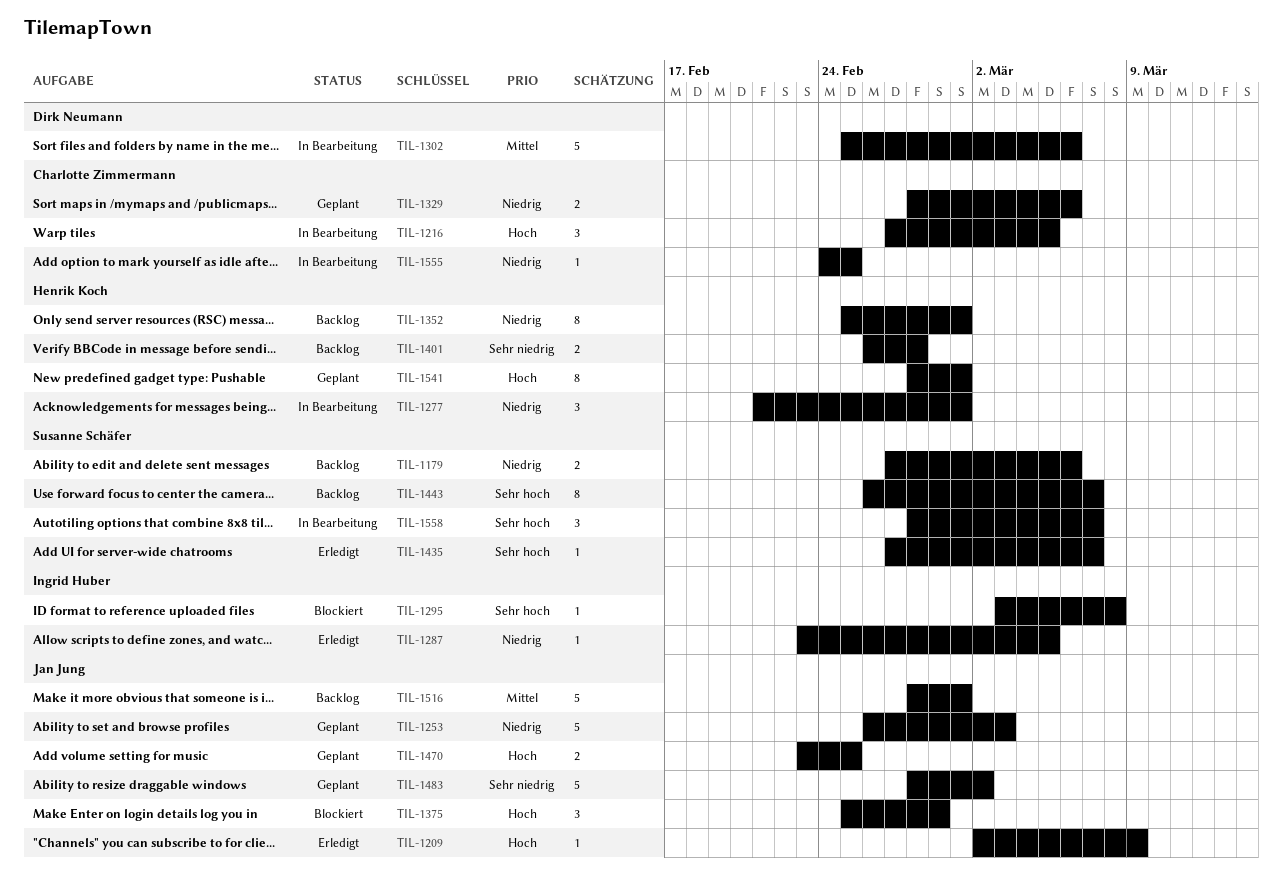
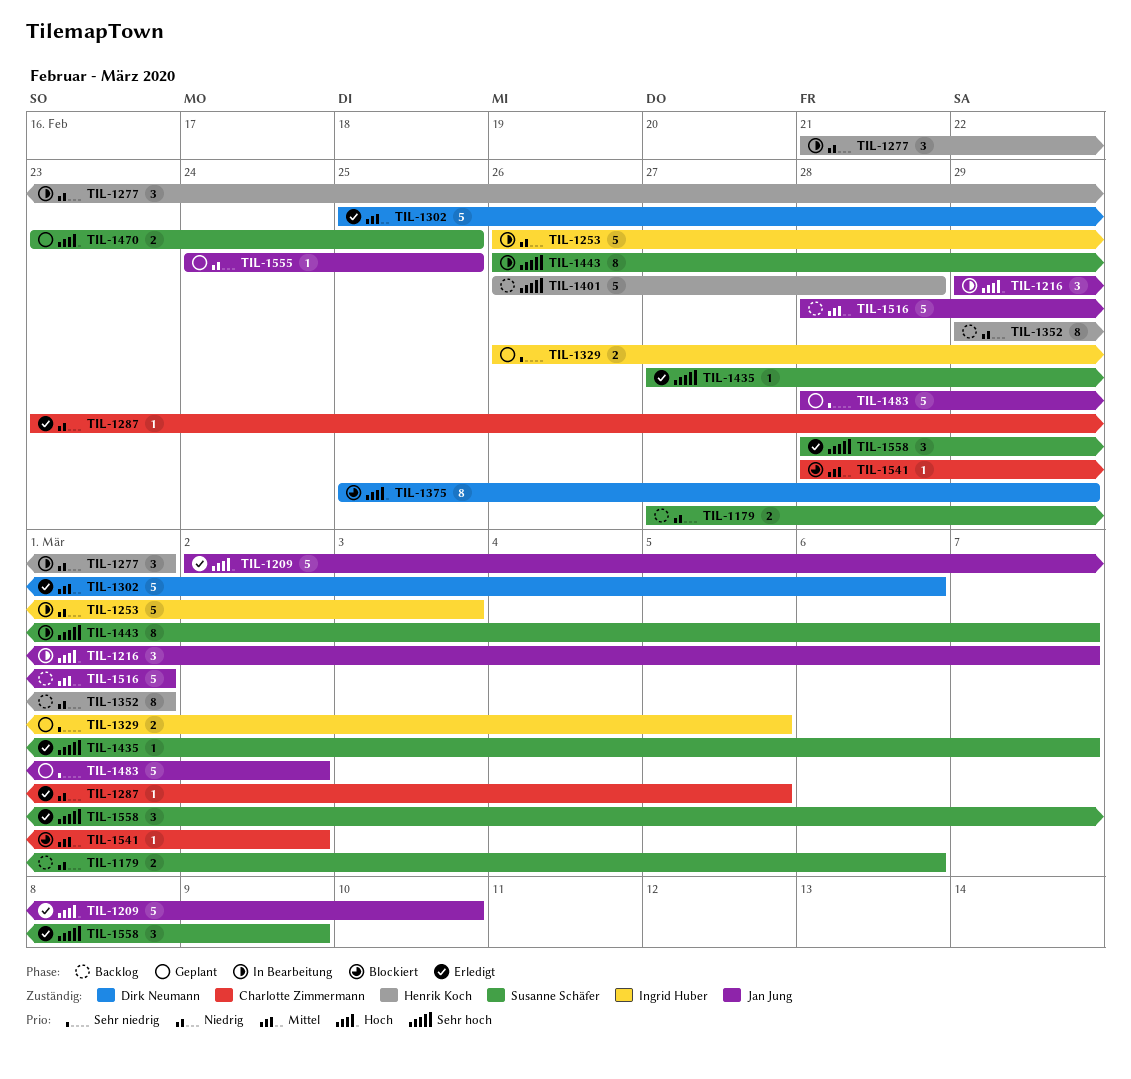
TIL-1209, estimate: 1 -> 5
TIL-1209, due: Mar 9 -> Mar 10
TIL-1216, owner: Charlotte Zimmermann -> Jan Jung
TIL-1216, start: Feb 27 -> Feb 29
TIL-1216, due: Mar 5 -> Mar 7
TIL-1253, status: Geplant -> In Bearbeitung
TIL-1253, owner: Jan Jung -> Ingrid Huber
TIL-1287, owner: Ingrid Huber -> Charlotte Zimmermann
TIL-1295: present -> none
TIL-1302, status: In Bearbeitung -> Erledigt
TIL-1329, owner: Charlotte Zimmermann -> Ingrid Huber
TIL-1329, priority: Niedrig -> Sehr niedrig
TIL-1329, start: Feb 28 -> Feb 26
TIL-1329, due: Mar 6 -> Mar 5
TIL-1352, start: Feb 25 -> Feb 29
TIL-1375, owner: Jan Jung -> Dirk Neumann
TIL-1375, estimate: 3 -> 8
TIL-1401, priority: Sehr niedrig -> Sehr hoch
TIL-1401, estimate: 2 -> 5
TIL-1443, status: Backlog -> In Bearbeitung
TIL-1470, owner: Jan Jung -> Susanne Schäfer
TIL-1541, status: Geplant -> Blockiert
TIL-1541, owner: Henrik Koch -> Charlotte Zimmermann
TIL-1541, priority: Hoch -> Mittel
TIL-1541, estimate: 8 -> 1
TIL-1541, due: Mar 1 -> Mar 2
TIL-1555, status: In Bearbeitung -> Geplant
TIL-1555, owner: Charlotte Zimmermann -> Jan Jung
TIL-1558, status: In Bearbeitung -> Erledigt
TIL-1558, due: Mar 7 -> Mar 9

